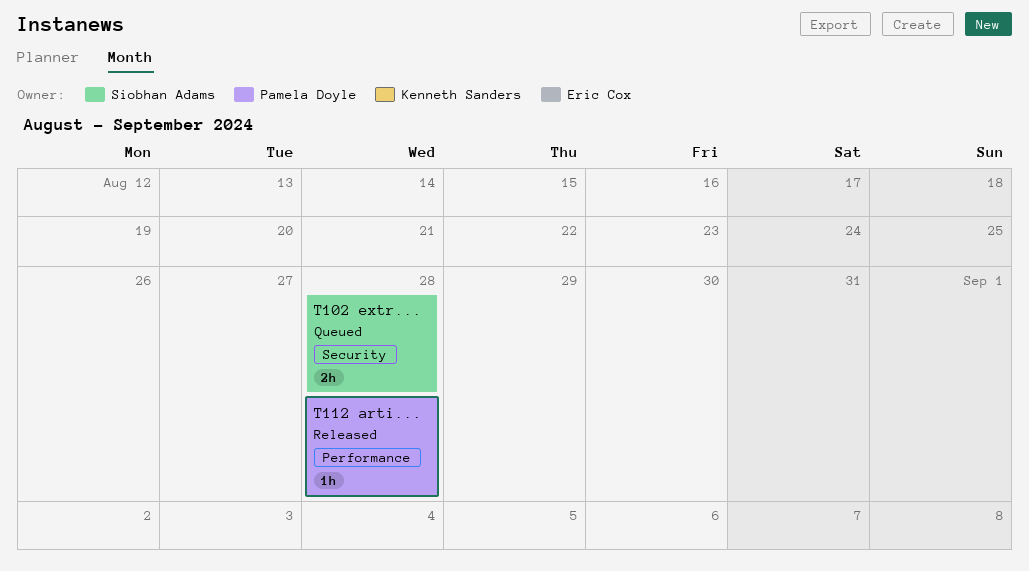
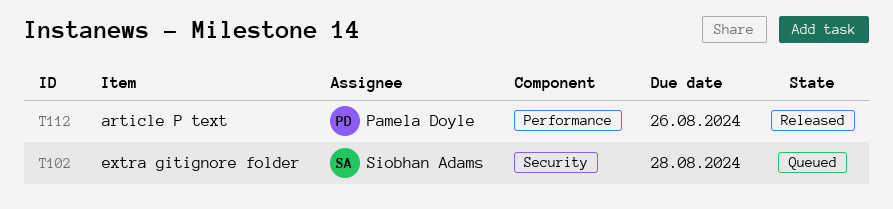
T112, due: Aug 28 -> Aug 26

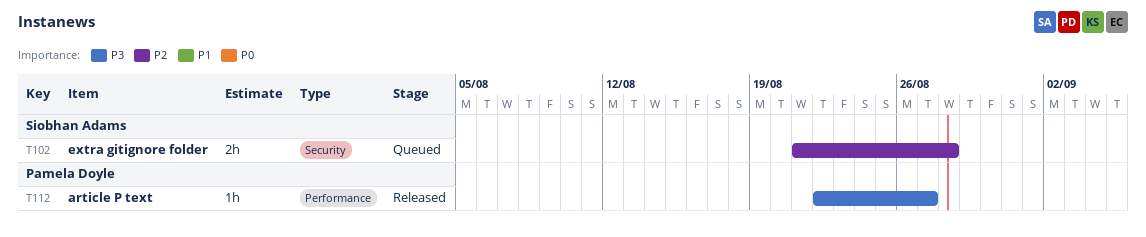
T112, due: Aug 26 -> Aug 27

